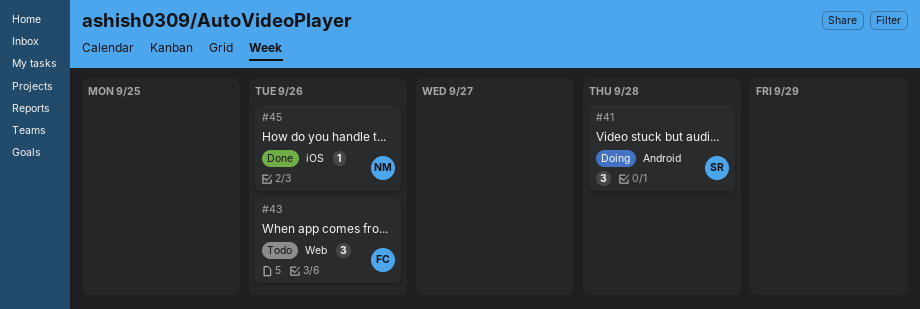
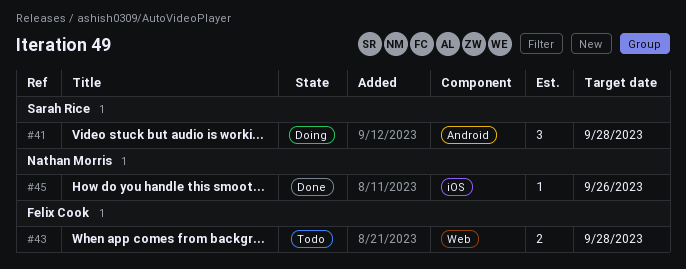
#43, estimate: 3 -> 2
#43, due: Sep 26 -> Sep 28

